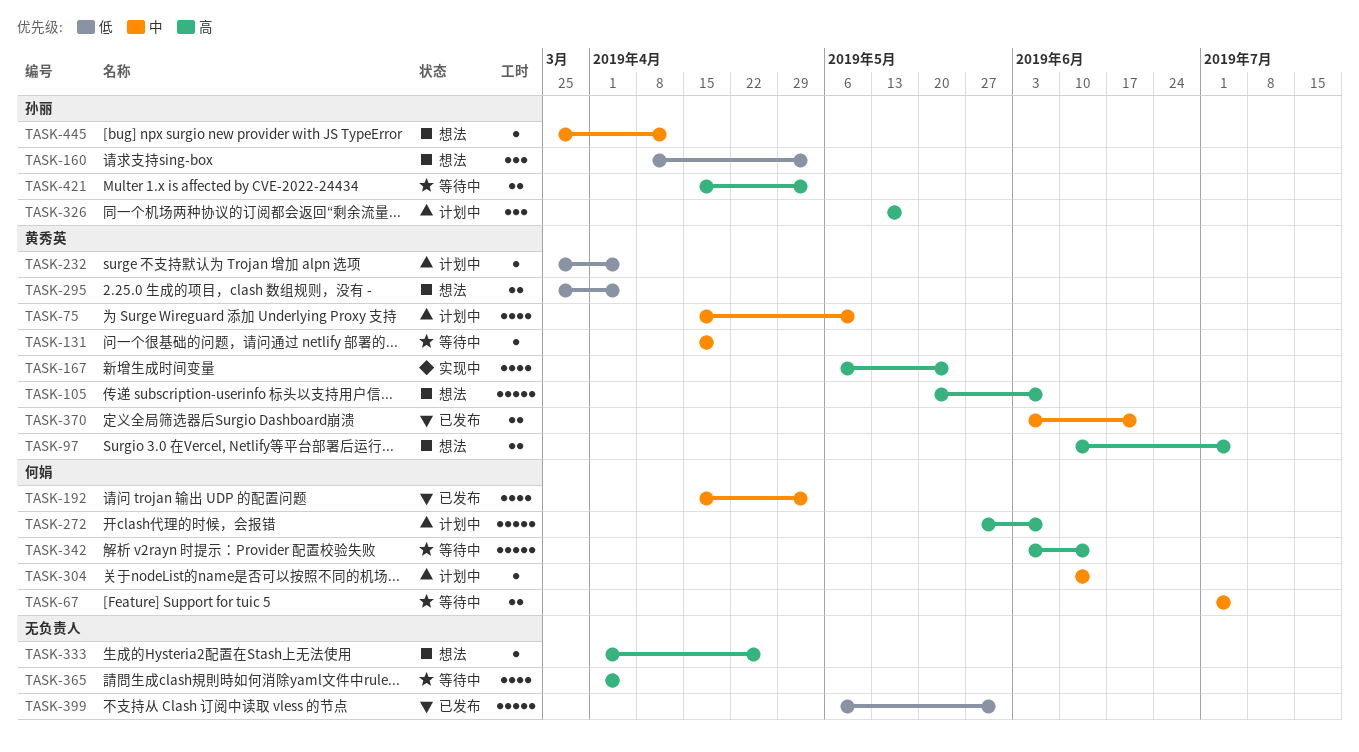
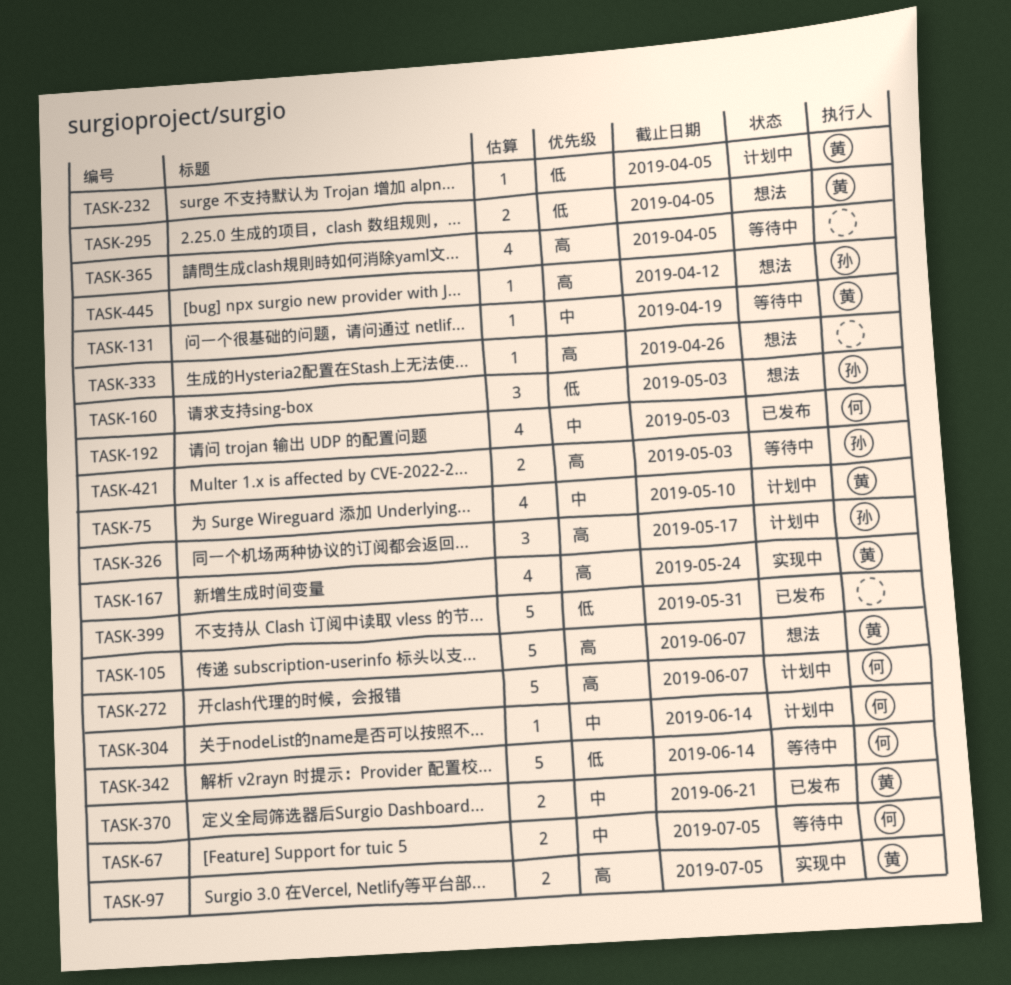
TASK-97, status: 想法 -> 实现中
TASK-342, priority: 高 -> 低
TASK-445, priority: 中 -> 高

